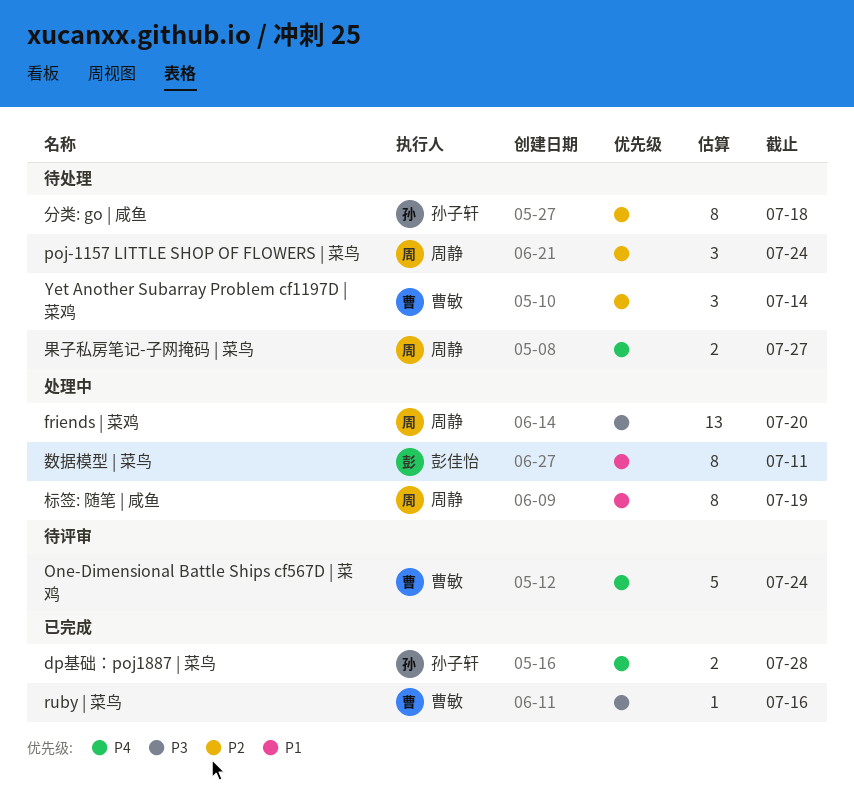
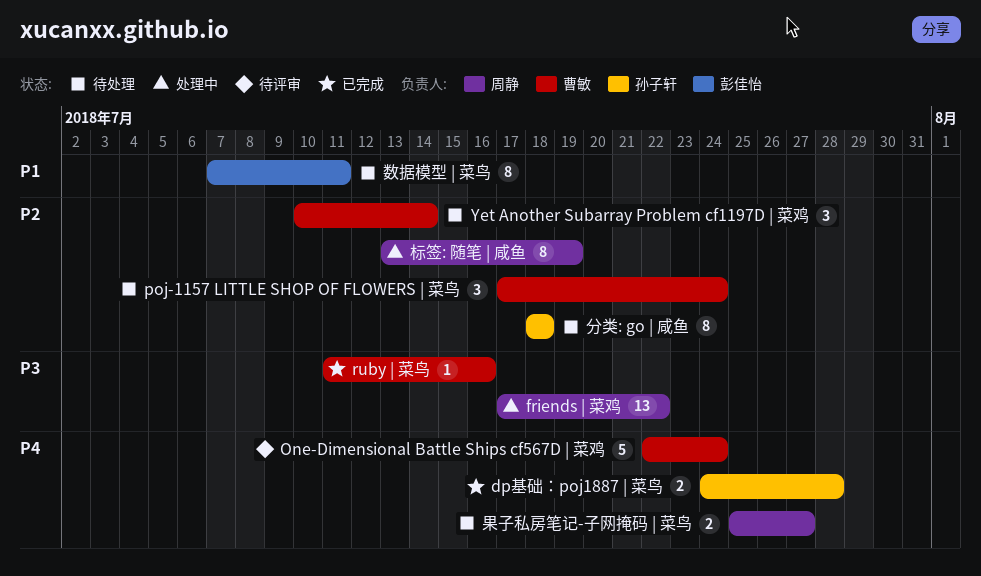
friends | 菜鸡, due: Jul 20 -> Jul 22
poj-1157 LITTLE SHOP OF FLOWERS | 菜鸟, owner: 周静 -> 曹敏
数据模型 | 菜鸟, status: 处理中 -> 待处理
标签: 随笔 | 咸鱼, priority: P1 -> P2

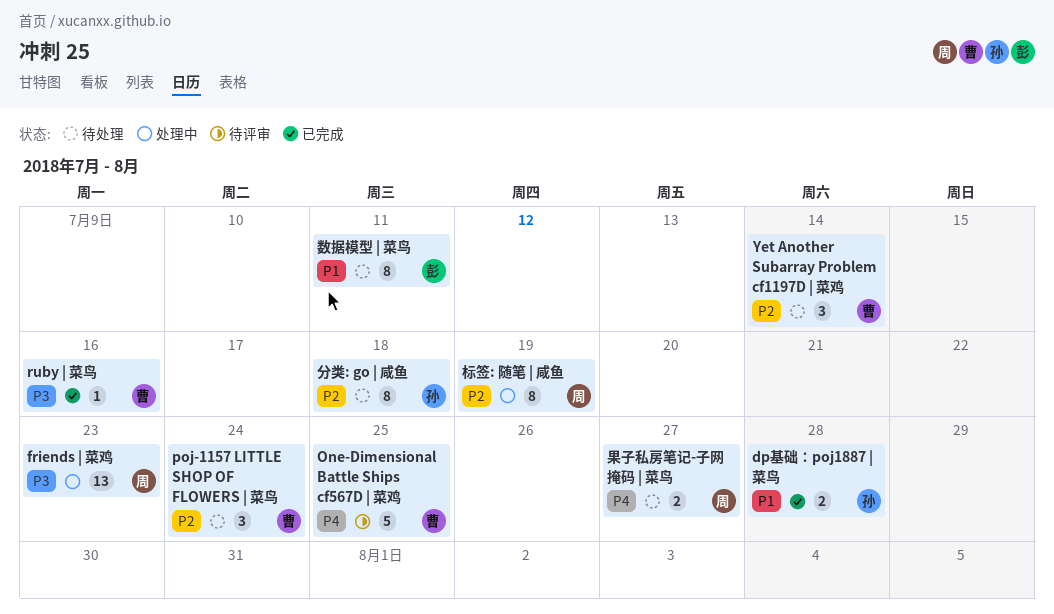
dp基础：poj1887 | 菜鸟, priority: P4 -> P1
friends | 菜鸡, due: Jul 22 -> Jul 23
One-Dimensional Battle Ships cf567D | 菜鸡, due: Jul 24 -> Jul 25

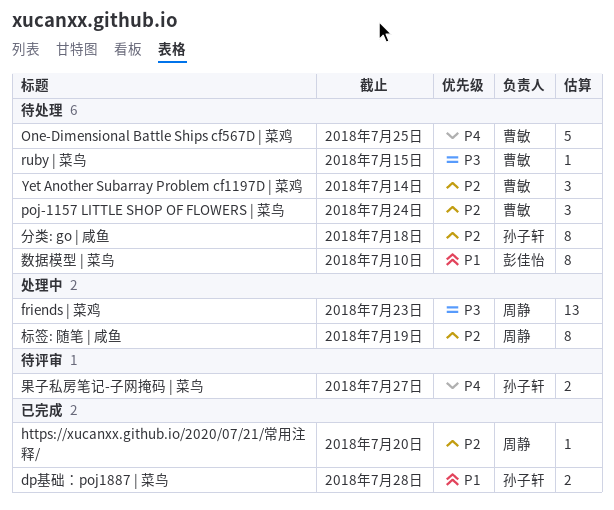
https://xucanxx.github.io/2020/07/21/常用注释/: none -> present
One-Dimensional Battle Ships cf567D | 菜鸡, status: 待评审 -> 待处理
ruby | 菜鸟, status: 已完成 -> 待处理
ruby | 菜鸟, due: Jul 16 -> Jul 15
数据模型 | 菜鸟, due: Jul 11 -> Jul 10
果子私房笔记-子网掩码 | 菜鸟, status: 待处理 -> 待评审
果子私房笔记-子网掩码 | 菜鸟, owner: 周静 -> 孙子轩

